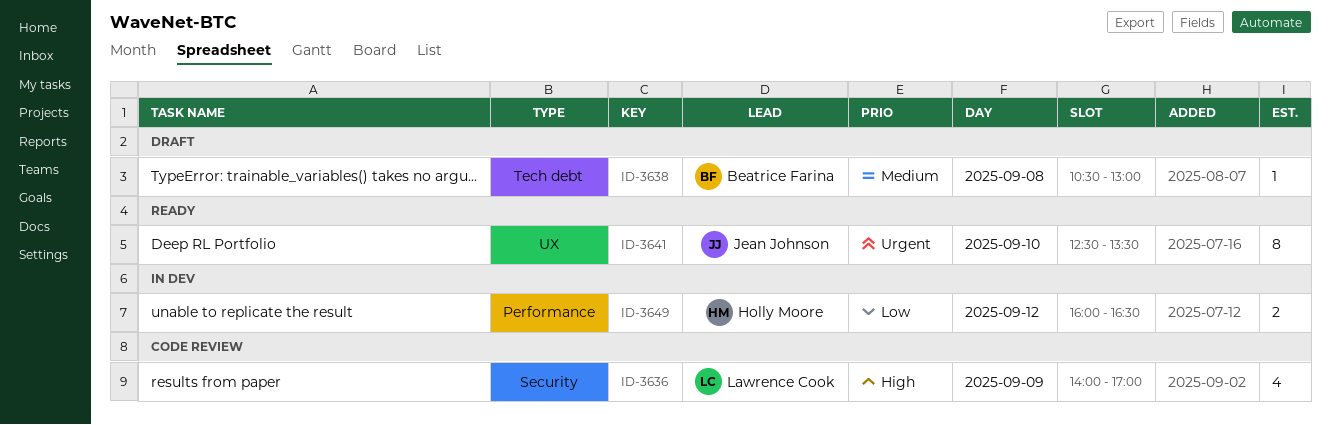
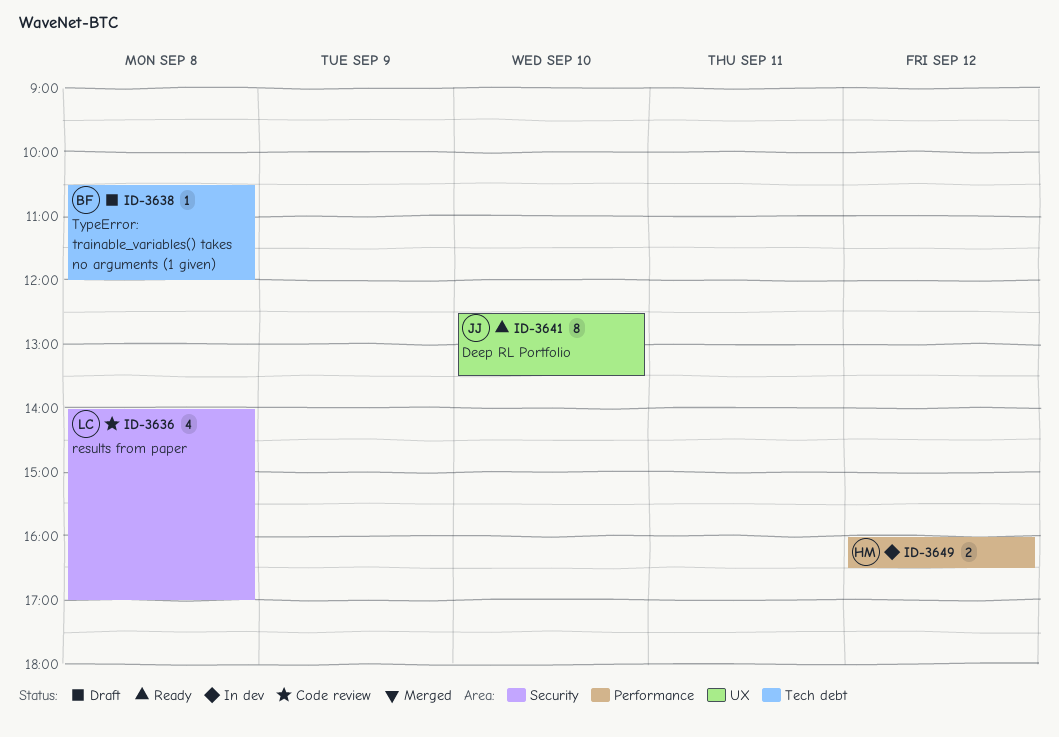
ID-3636, day: Sep 9 -> Sep 8
ID-3638, ends: 13:00 -> 12:00

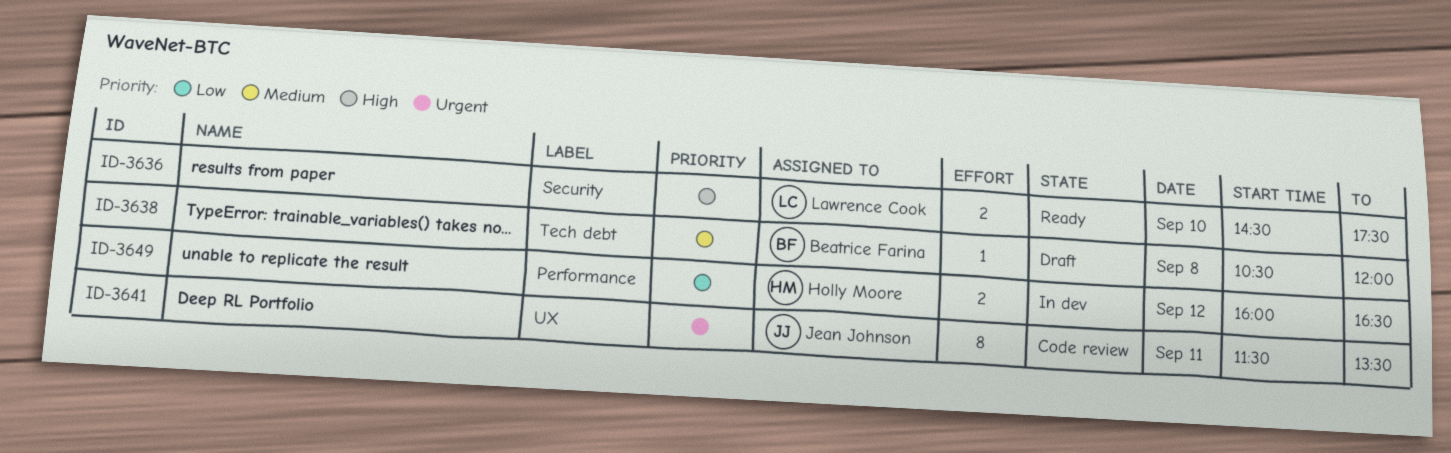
ID-3636, status: Code review -> Ready
ID-3636, estimate: 4 -> 2
ID-3636, day: Sep 8 -> Sep 10
ID-3636, begins: 14:00 -> 14:30
ID-3636, ends: 17:00 -> 17:30
ID-3641, status: Ready -> Code review
ID-3641, day: Sep 10 -> Sep 11
ID-3641, begins: 12:30 -> 11:30

